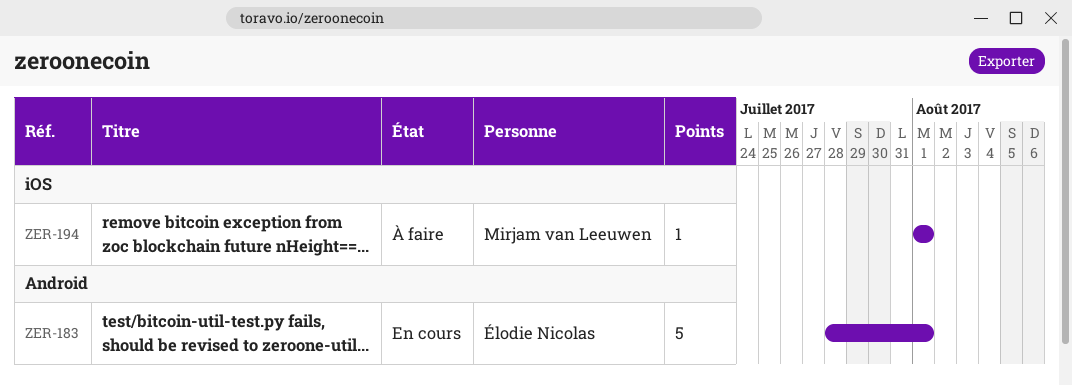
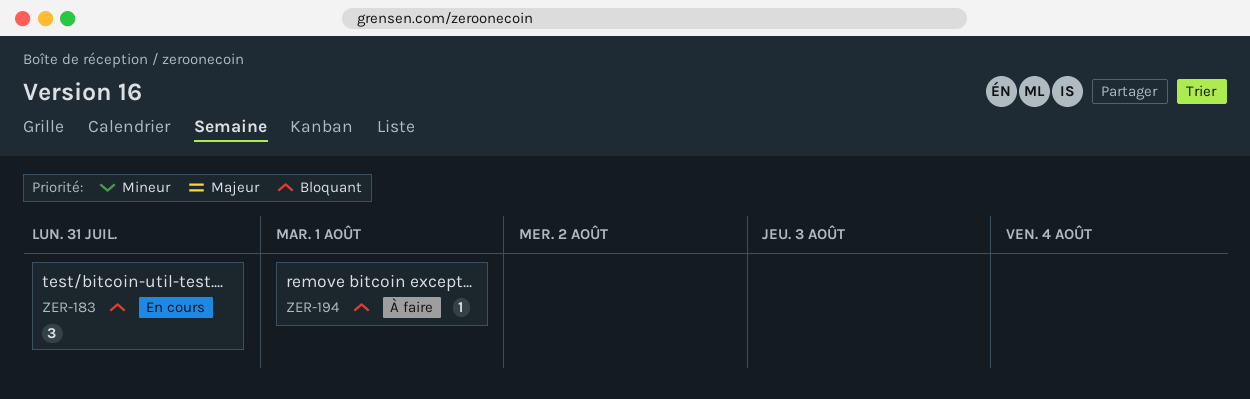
ZER-183, estimate: 5 -> 3
ZER-183, due: Aug 1 -> Jul 31

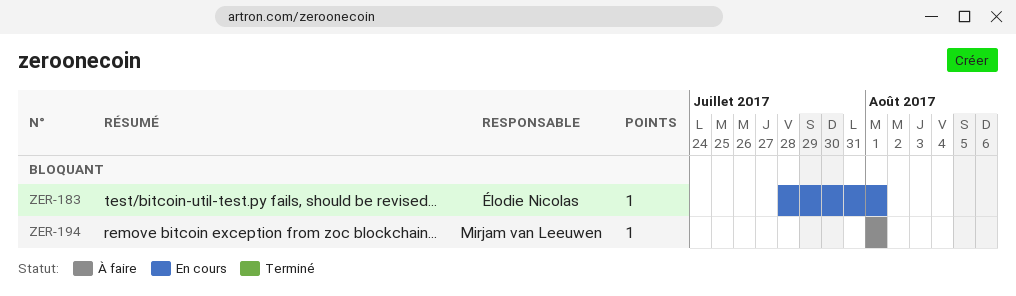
ZER-183, estimate: 3 -> 1
ZER-183, due: Jul 31 -> Aug 1

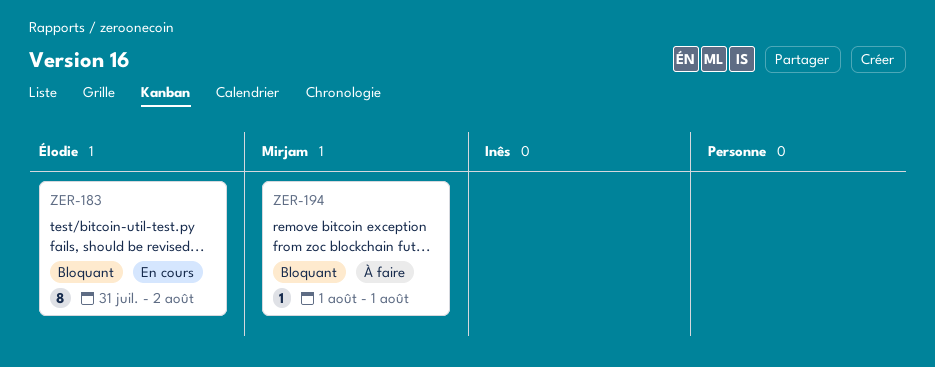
ZER-183, estimate: 1 -> 8
ZER-183, start: Jul 28 -> Jul 31
ZER-183, due: Aug 1 -> Aug 2

